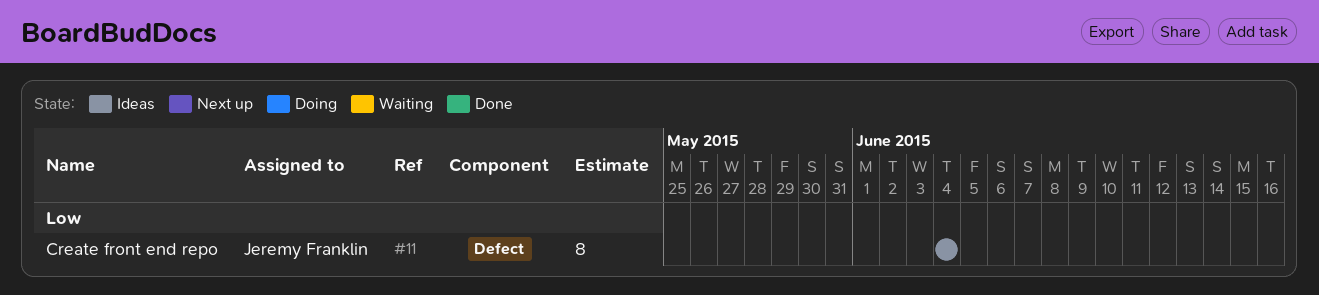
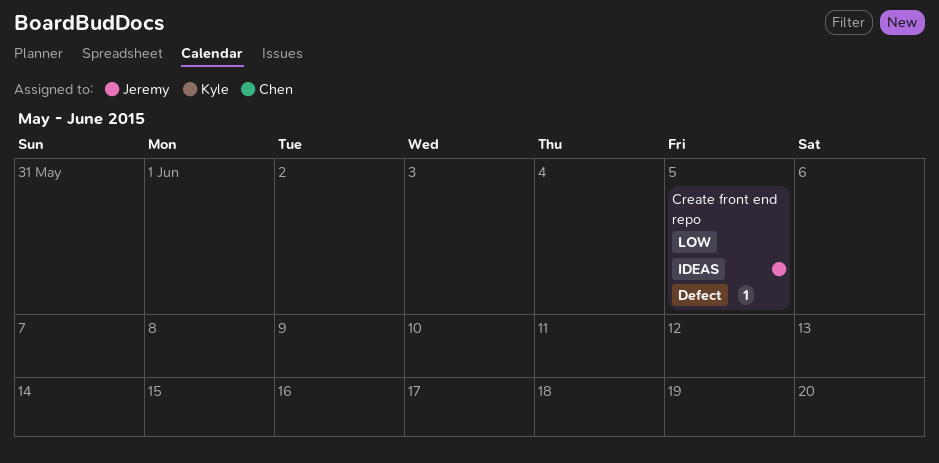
Create front end repo, estimate: 8 -> 1
Create front end repo, due: Jun 4 -> Jun 5

